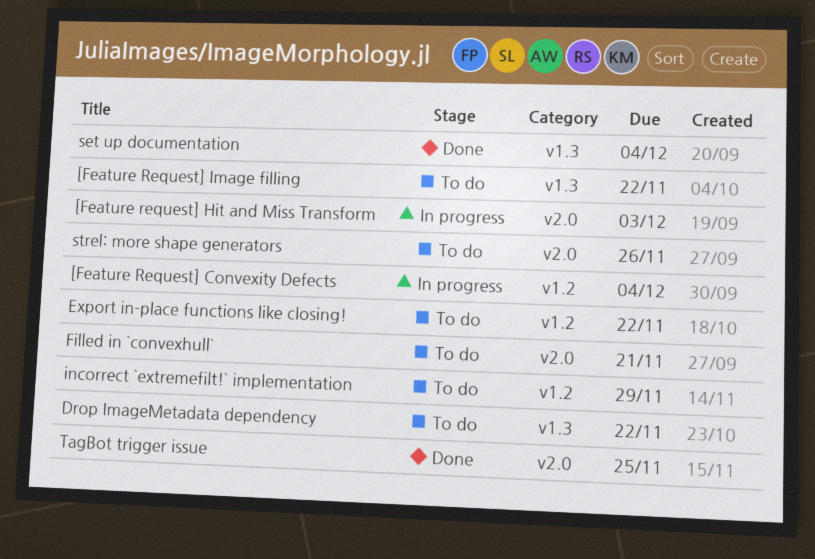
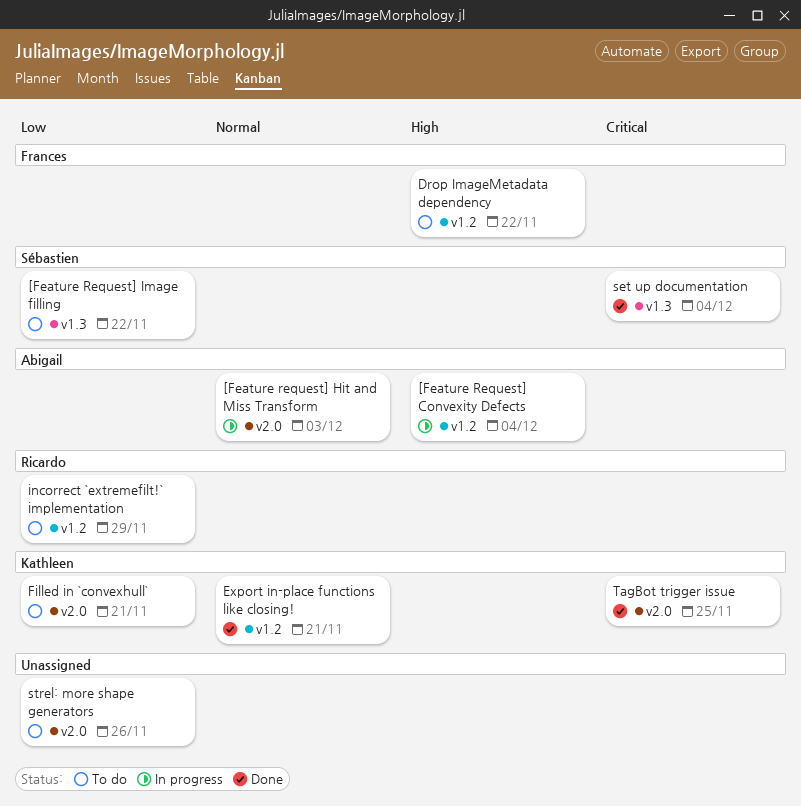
Drop ImageMetadata dependency, label: v1.3 -> v1.2
Export in-place functions like closing!, status: To do -> Done
Export in-place functions like closing!, due: Nov 22 -> Nov 21

